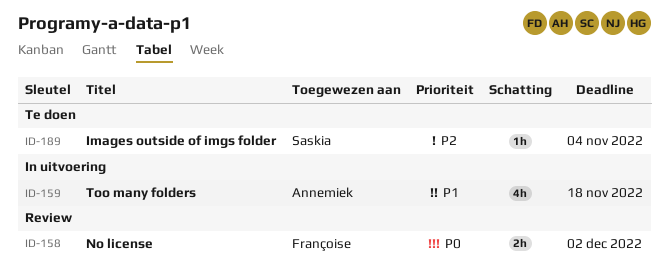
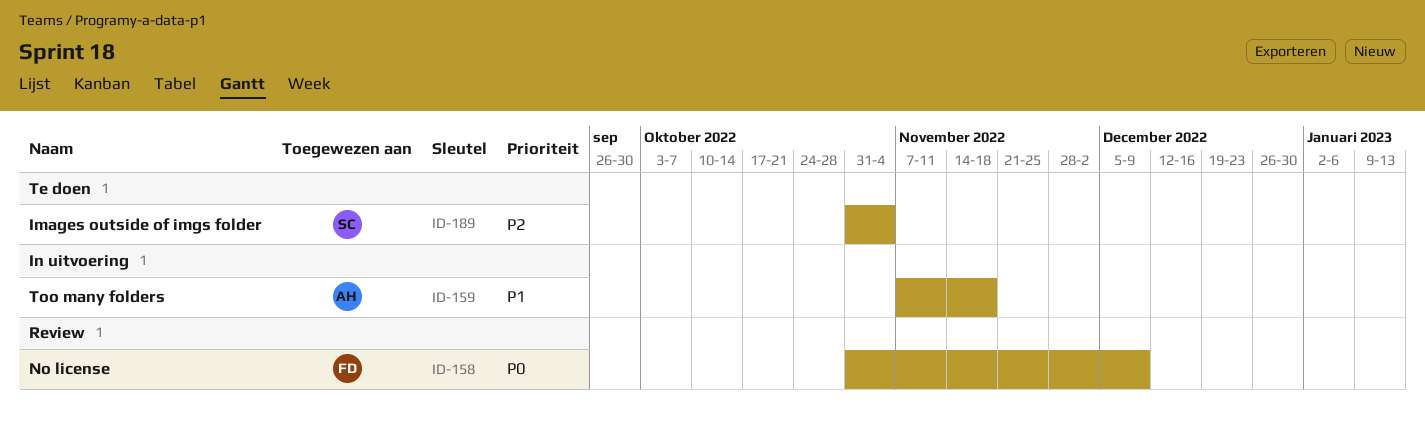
ID-158, due: Dec 2 -> Dec 9

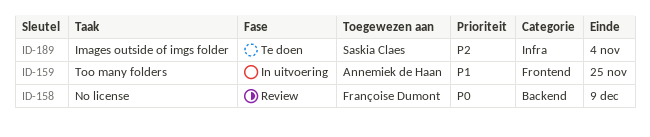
ID-159, due: Nov 18 -> Nov 25

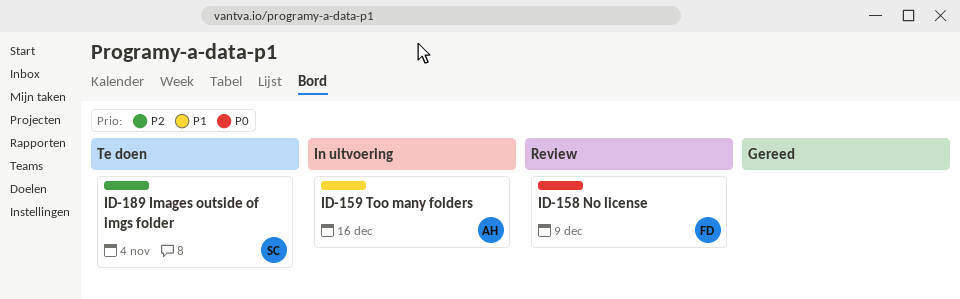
ID-159, due: Nov 25 -> Dec 16

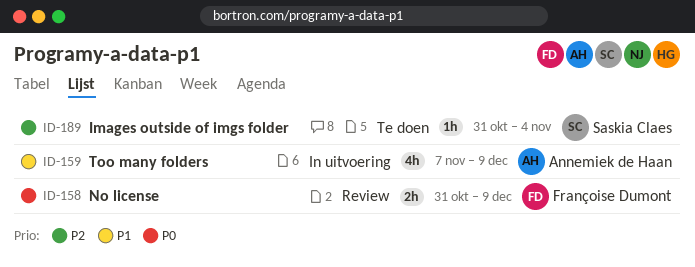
ID-159, due: Dec 16 -> Dec 9

